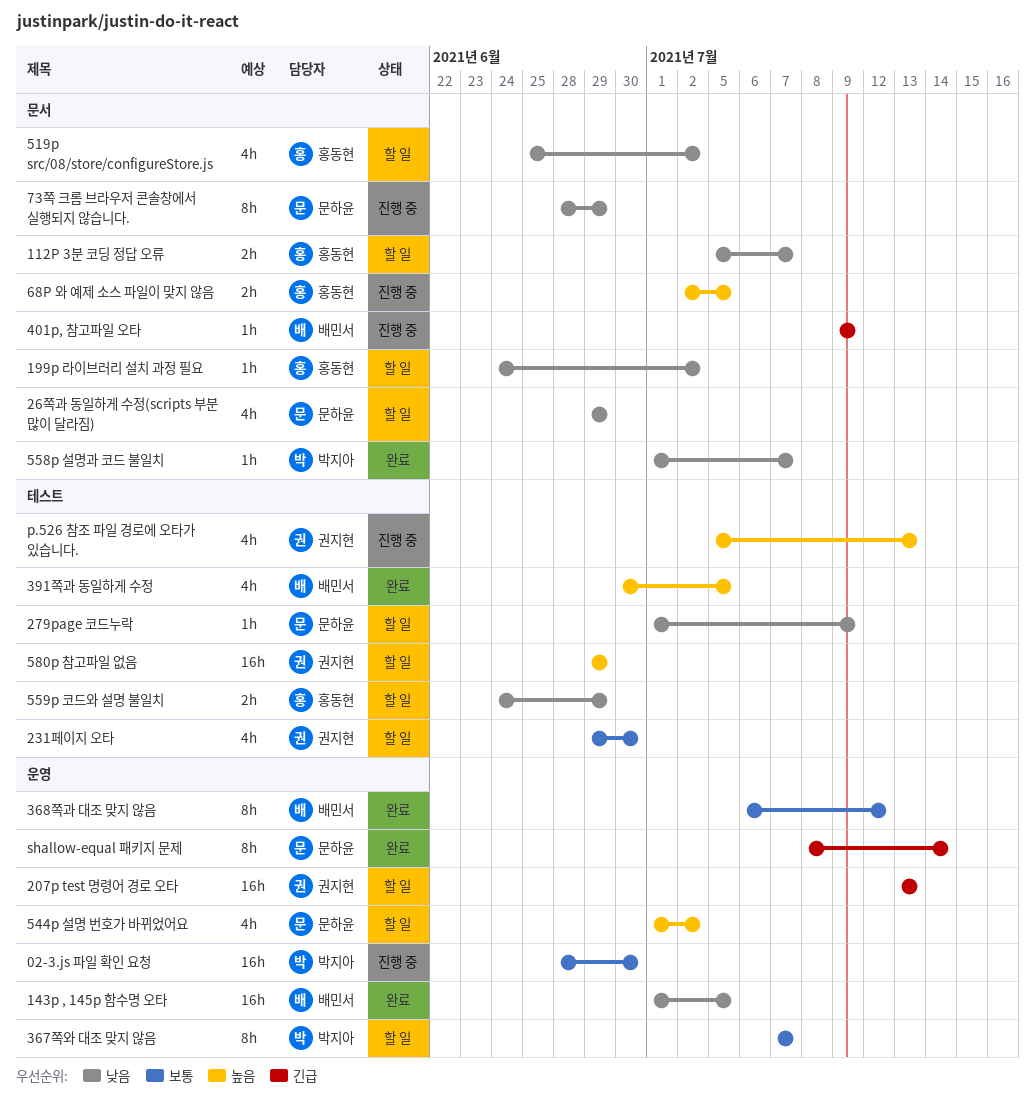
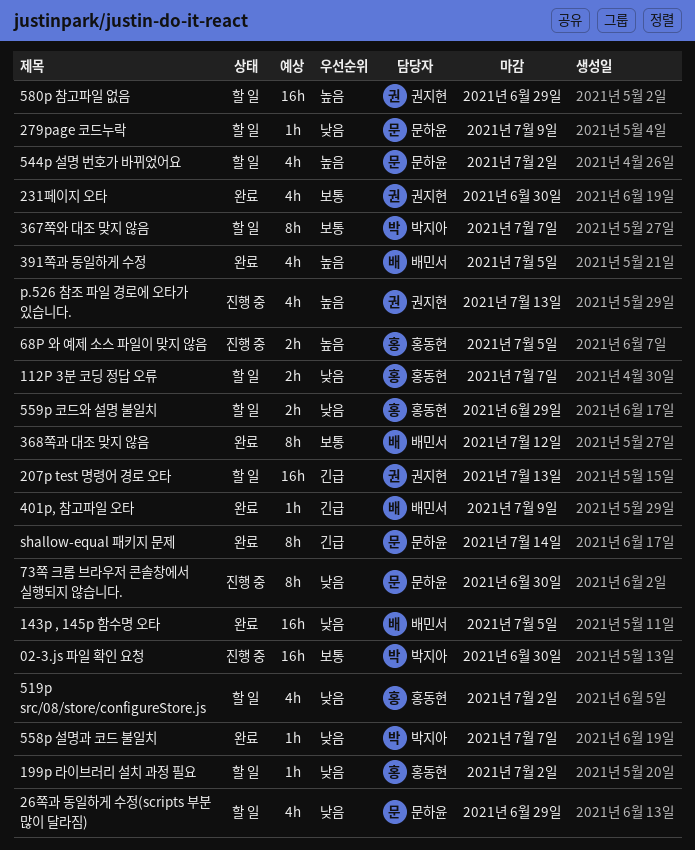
231페이지 오타, status: 할 일 -> 완료
401p, 참고파일 오타, status: 진행 중 -> 완료
73쪽 크롬 브라우저 콘솔창에서 실행되지 않습니다., due: Jun 29 -> Jun 30

